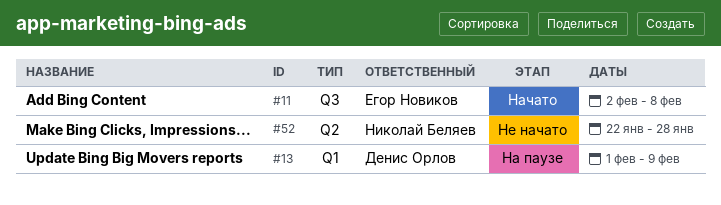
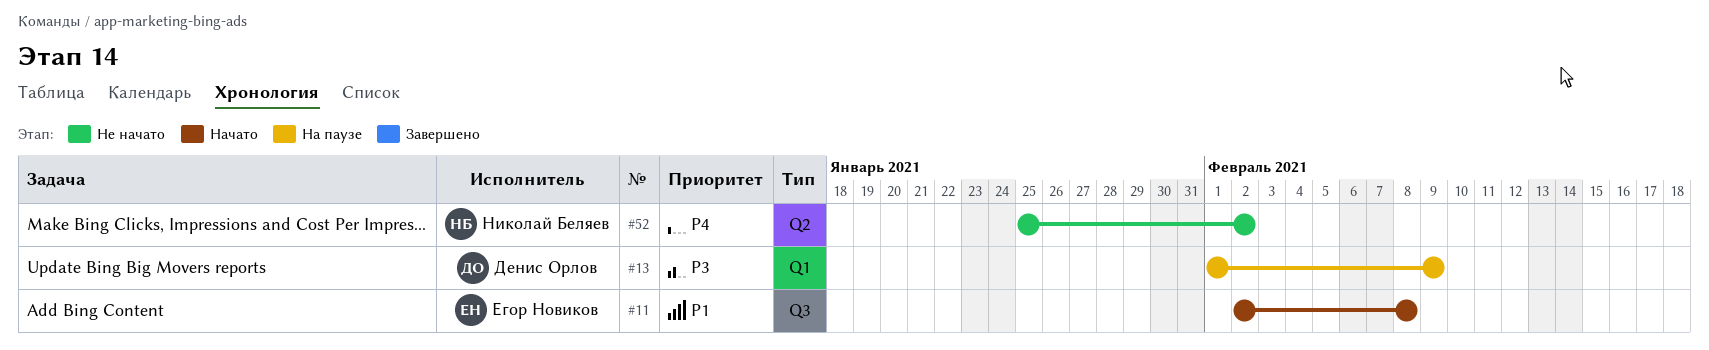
#52, start: Jan 22 -> Jan 25
#52, due: Jan 28 -> Feb 2

